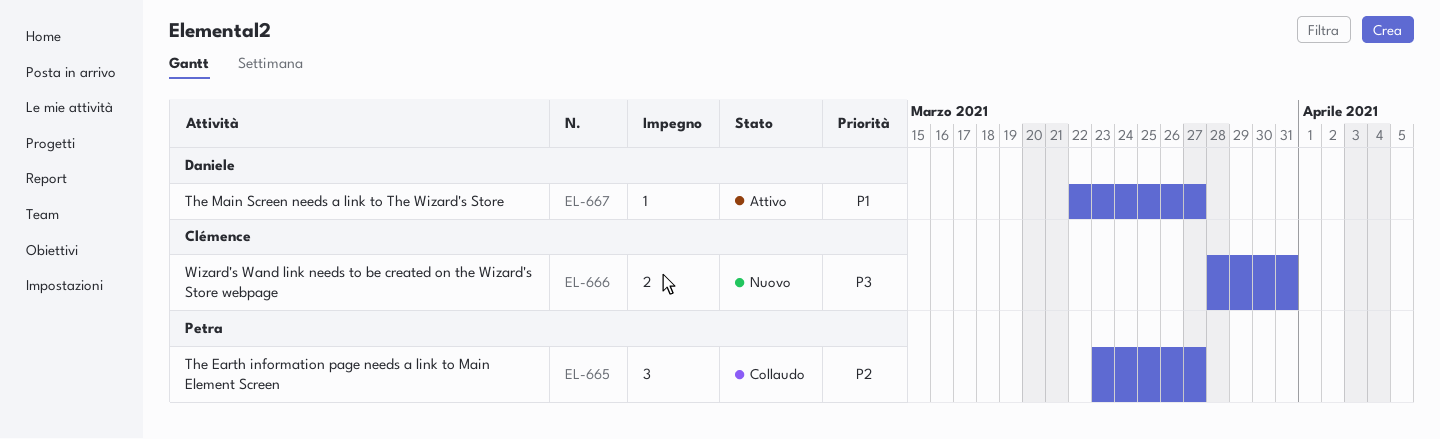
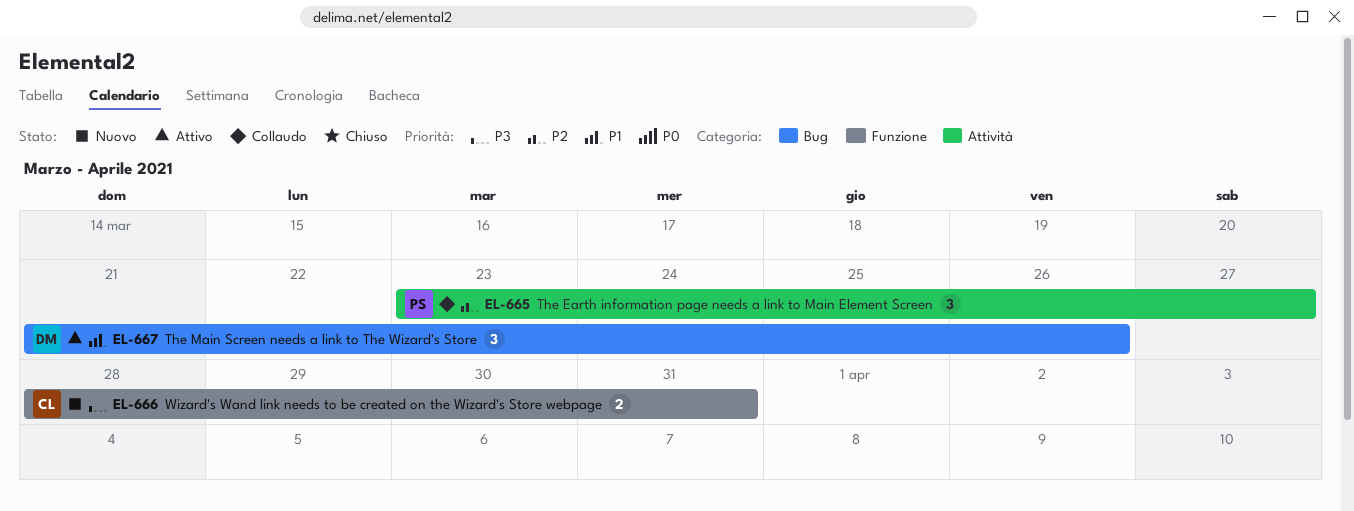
EL-667, estimate: 1 -> 3
EL-667, start: Mar 22 -> Mar 21
EL-667, due: Mar 27 -> Mar 26

